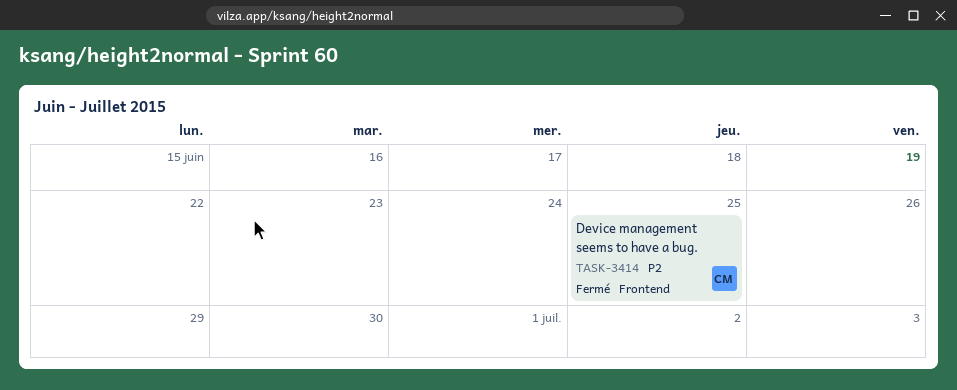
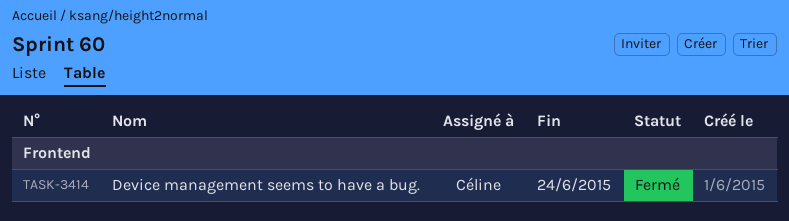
TASK-3414, due: Jun 25 -> Jun 24

